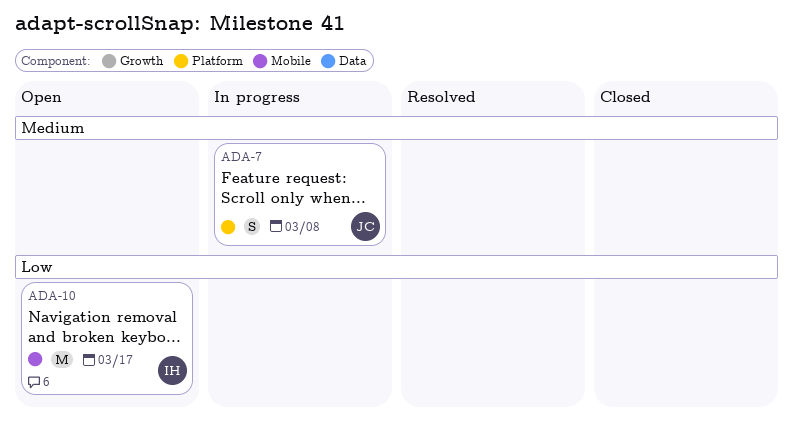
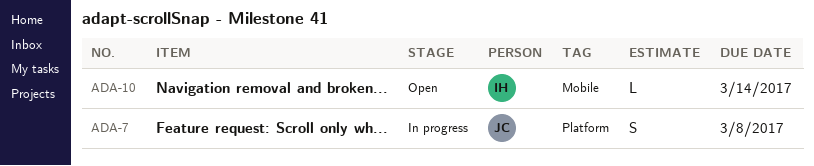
ADA-10, estimate: M -> L
ADA-10, due: Mar 17 -> Mar 14

